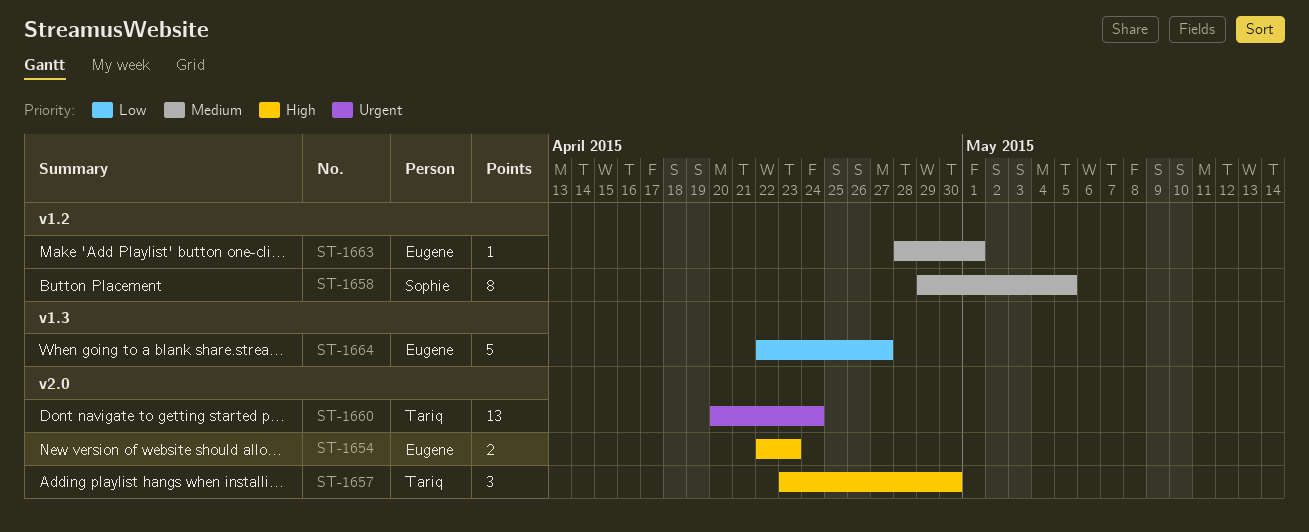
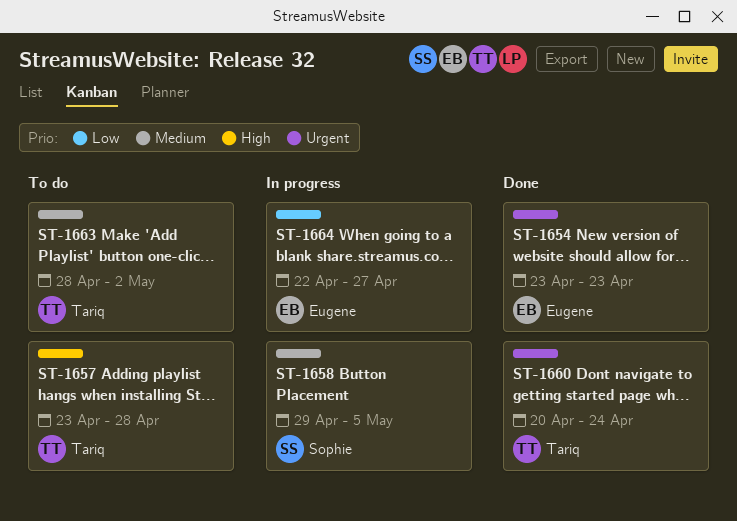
ST-1654, priority: High -> Urgent
ST-1654, start: Apr 22 -> Apr 23
ST-1657, due: Apr 30 -> Apr 28
ST-1663, owner: Eugene -> Tariq
ST-1663, due: May 1 -> May 2

